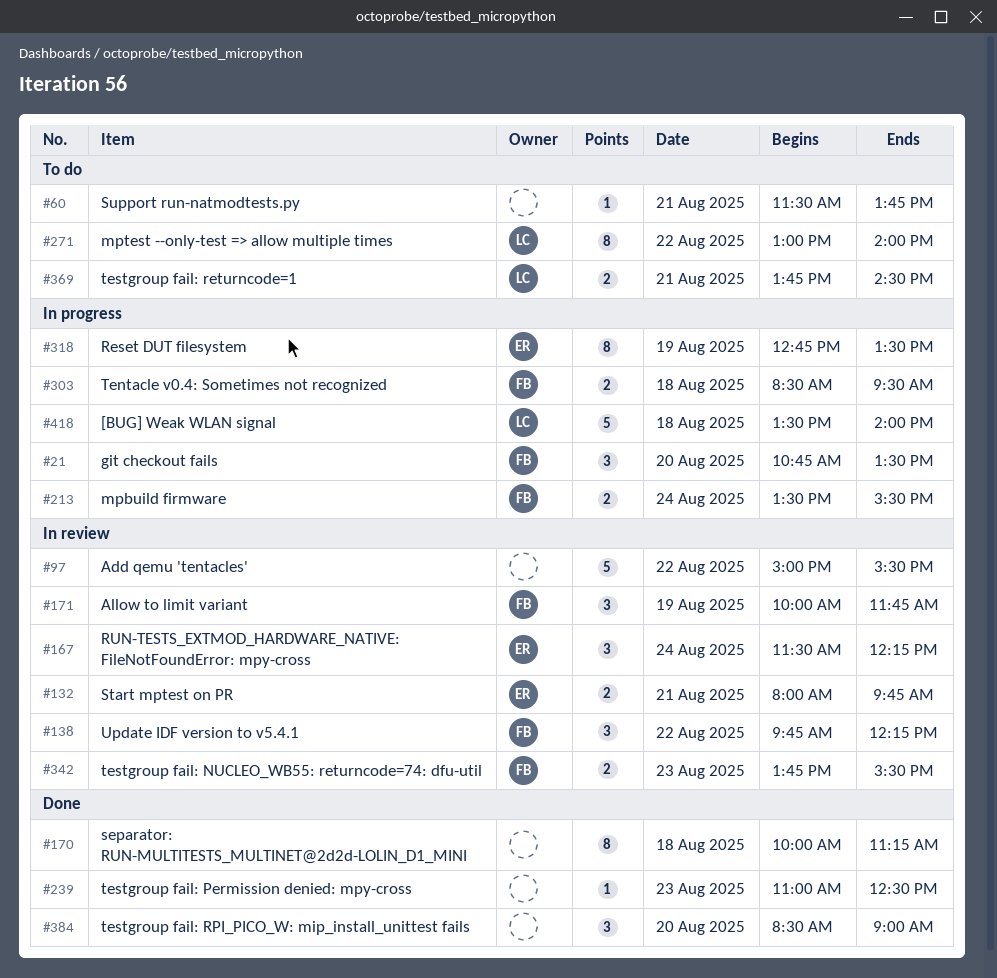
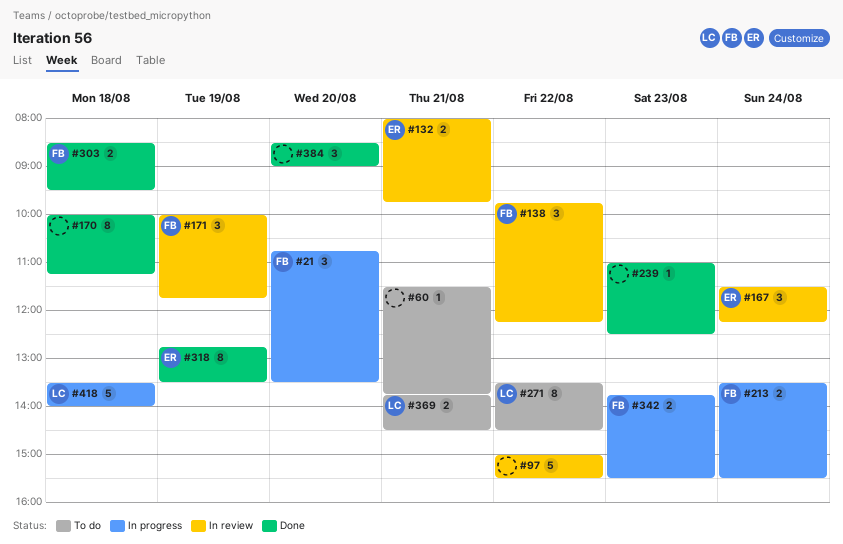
#271, begins: 13:00 -> 13:30
#271, ends: 14:00 -> 14:30
#303, status: In progress -> Done
#318, status: In progress -> Done
#342, status: In review -> In progress

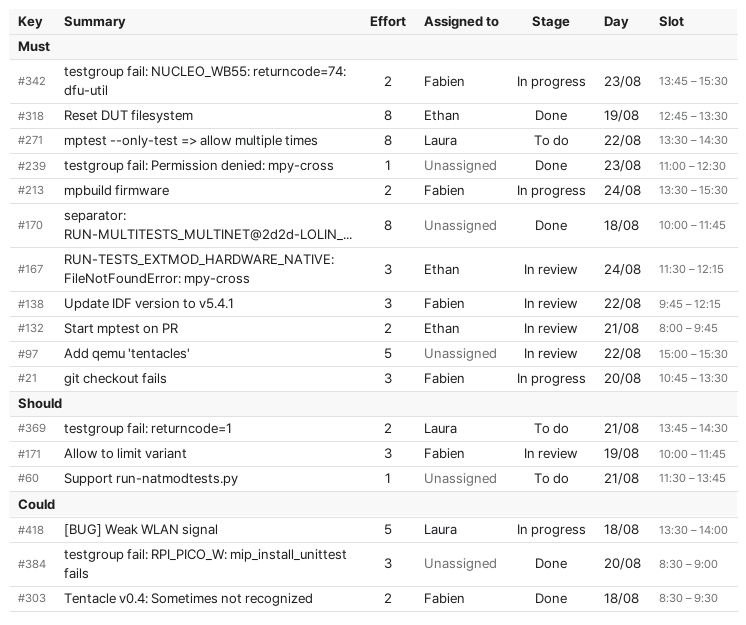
#170, ends: 11:15 -> 11:45

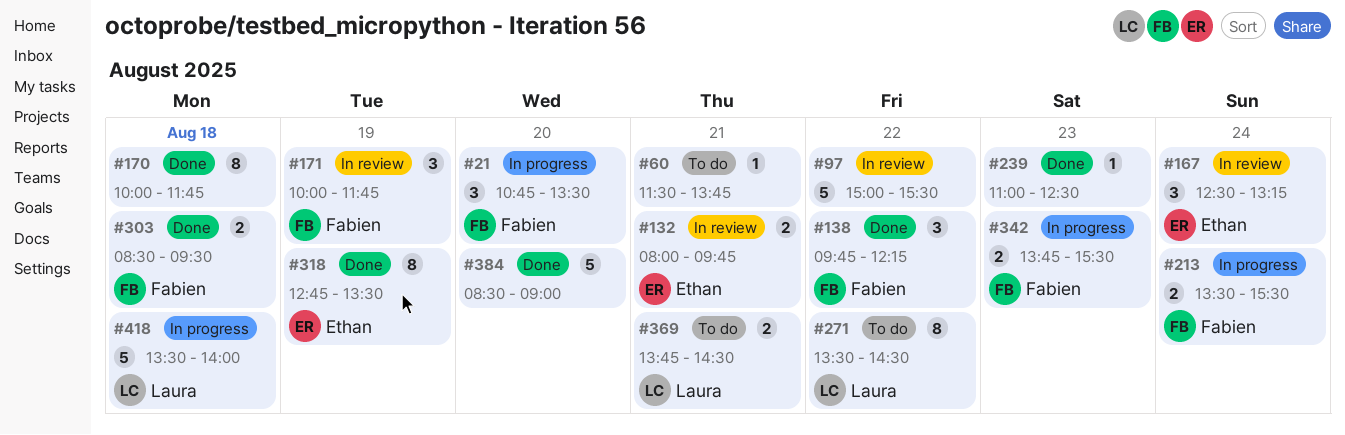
#138, status: In review -> Done
#167, begins: 11:30 -> 12:30
#167, ends: 12:15 -> 13:15
#384, estimate: 3 -> 5

